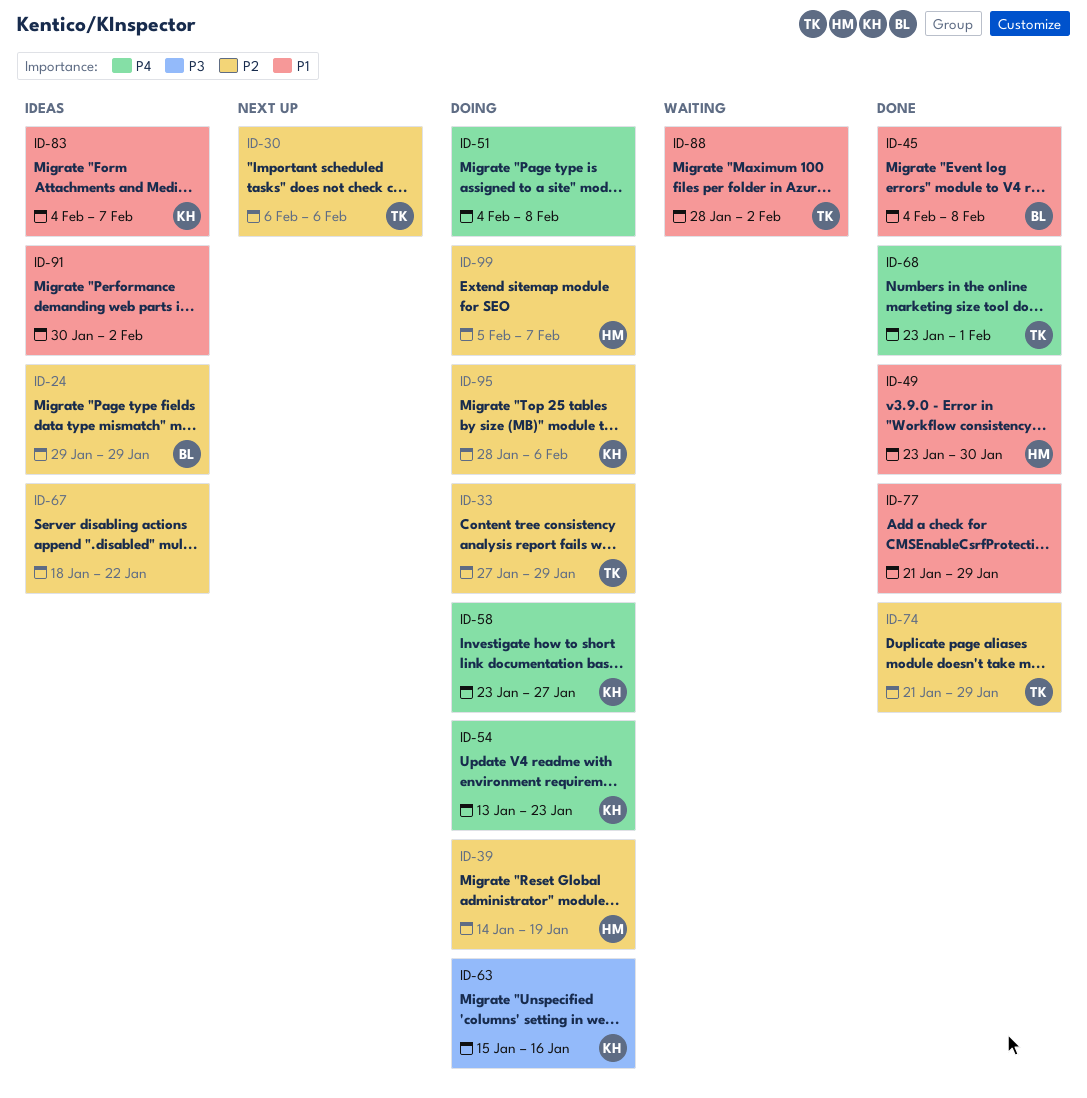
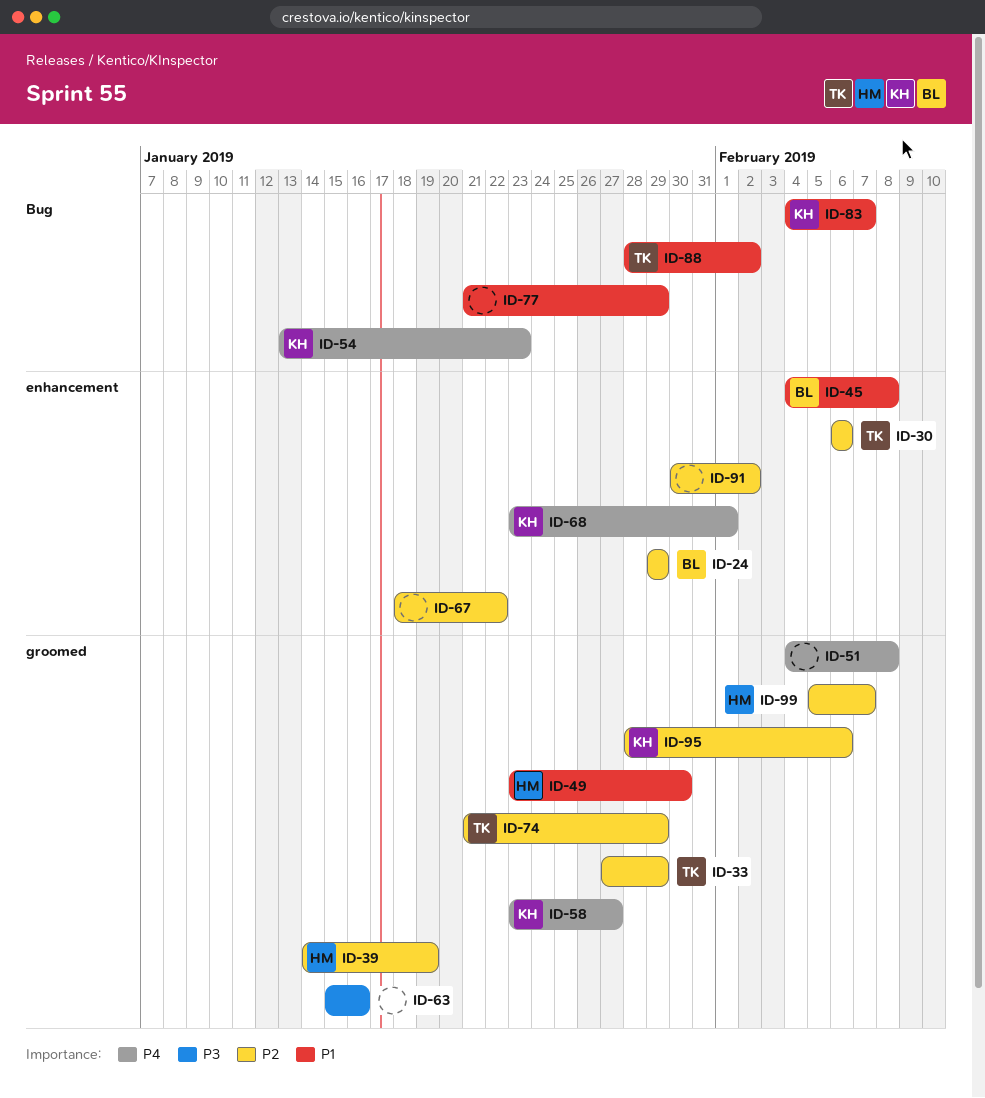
ID-63, owner: KH -> none
ID-68, owner: TK -> KH
ID-91, priority: P1 -> P2

